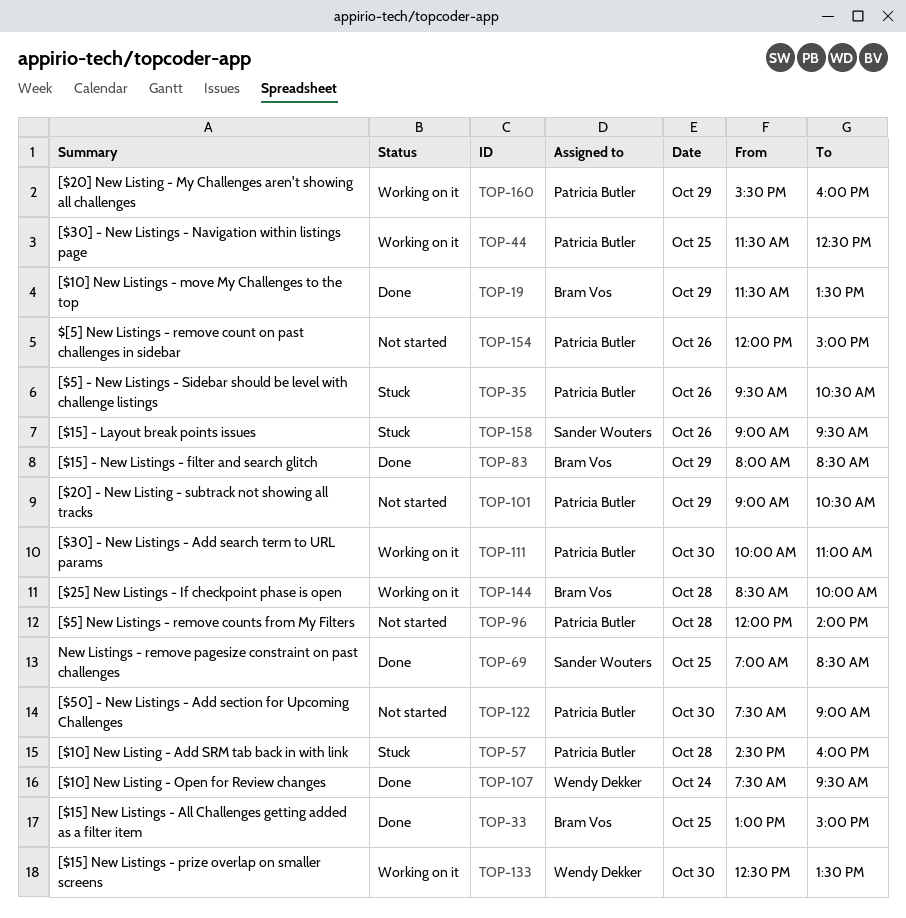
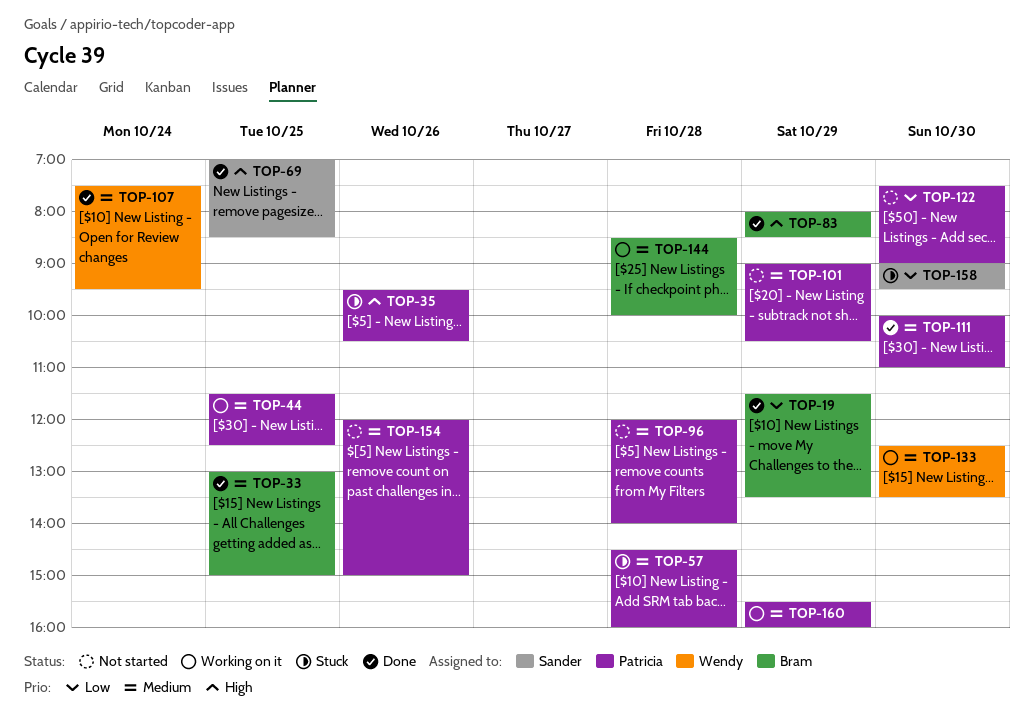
TOP-111, status: Working on it -> Done
TOP-158, day: Oct 26 -> Oct 30

